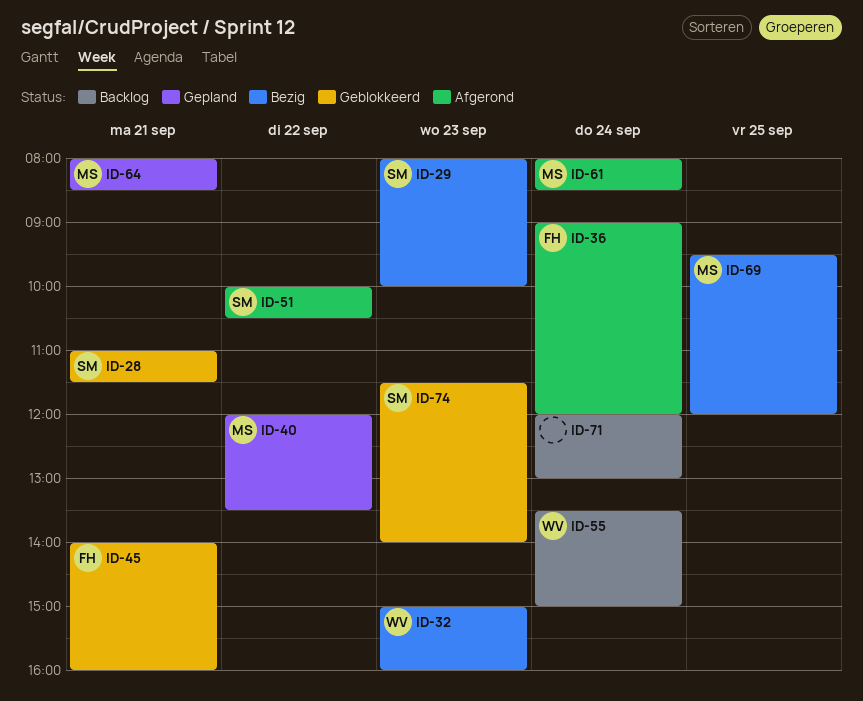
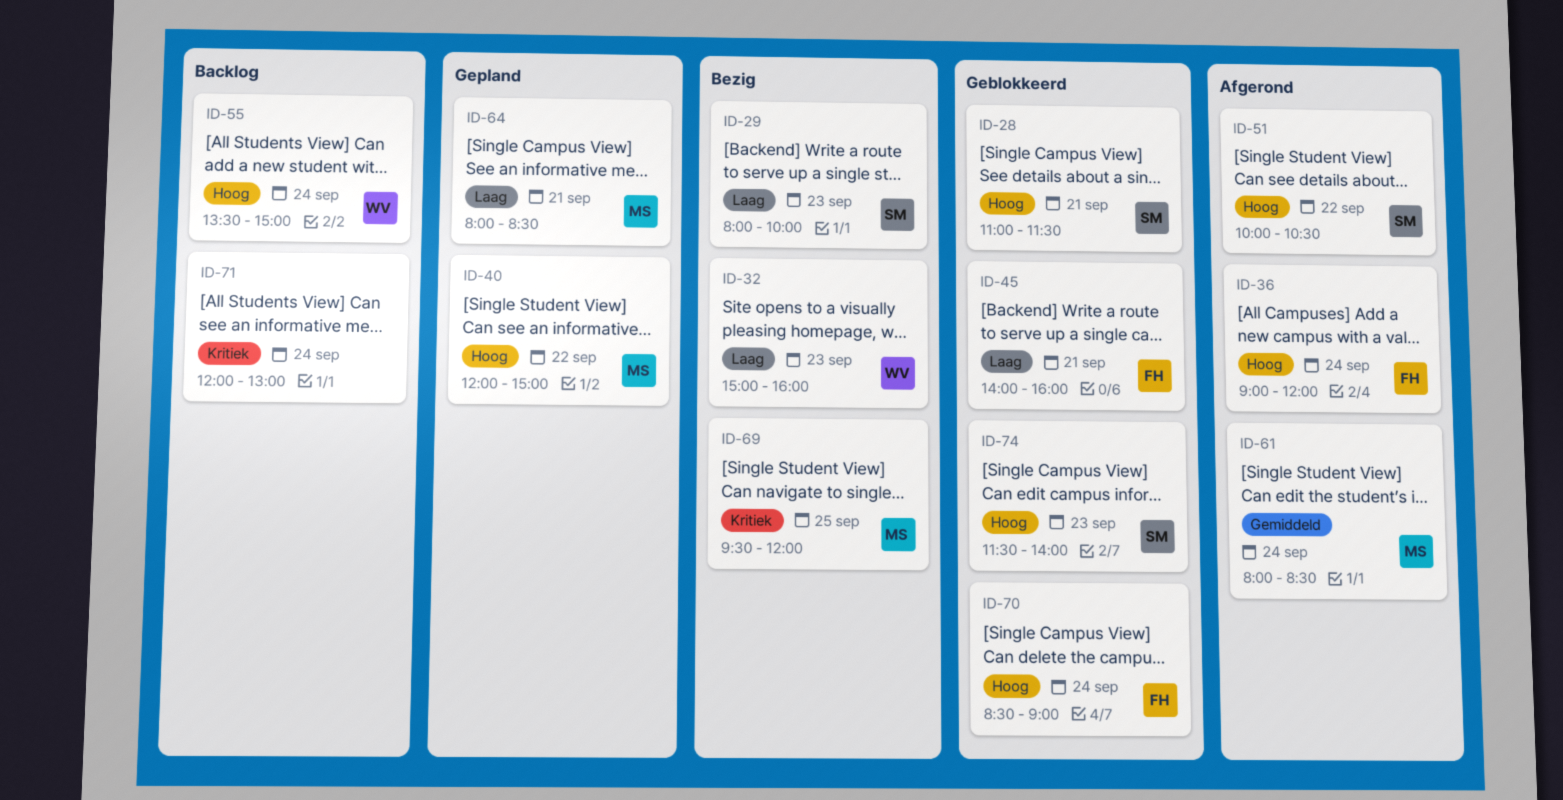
ID-40, ends: 13:30 -> 15:00
ID-70: none -> present

